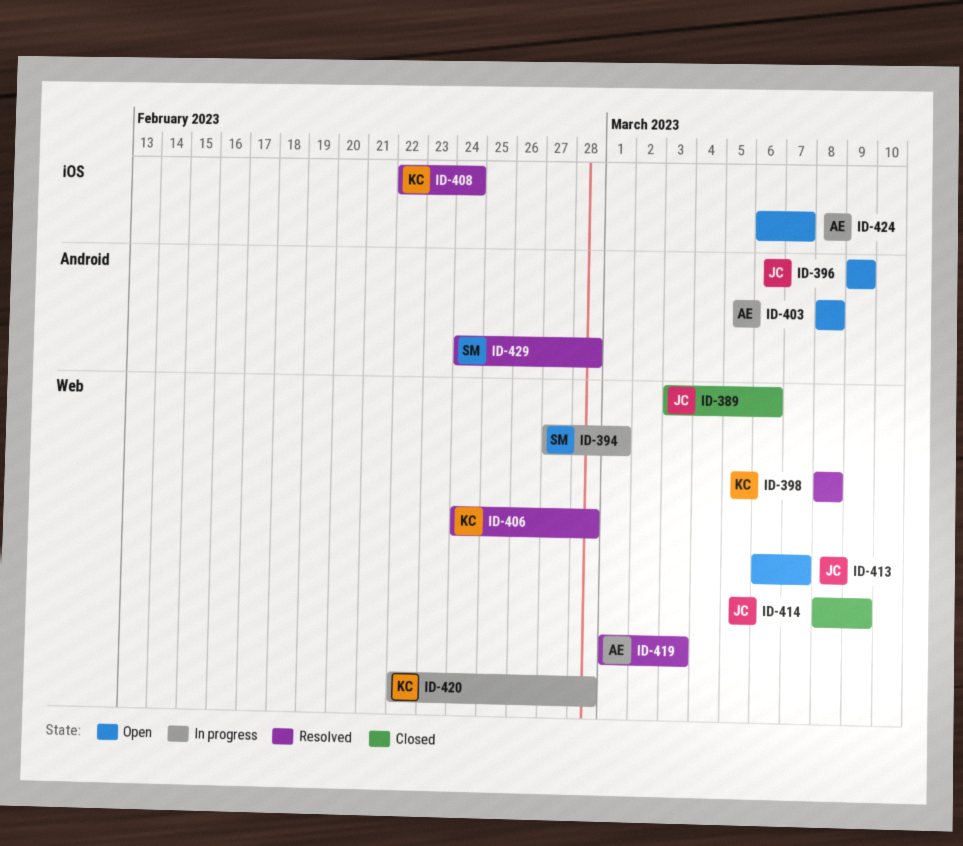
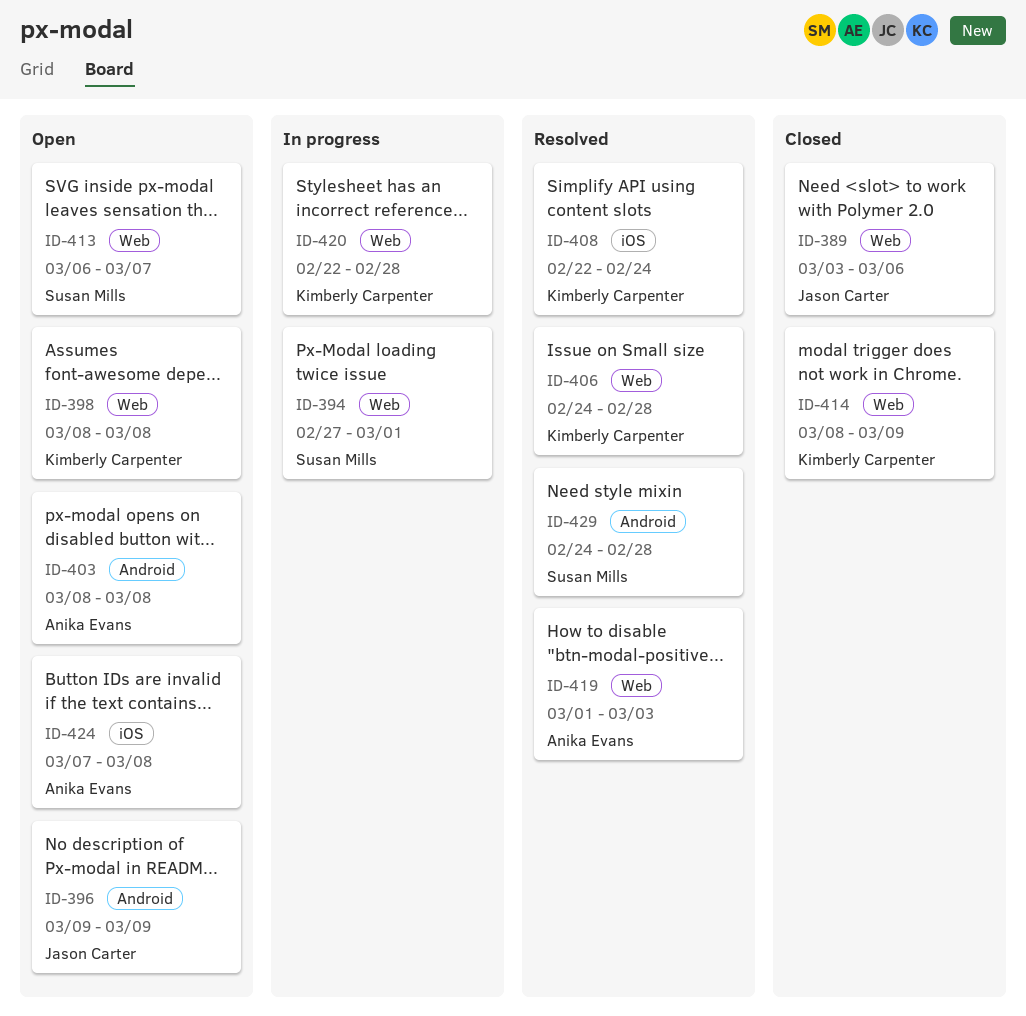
ID-398, status: Resolved -> Open
ID-413, owner: Jason Carter -> Susan Mills
ID-414, owner: Jason Carter -> Kimberly Carpenter
ID-424, start: Mar 6 -> Mar 7
ID-424, due: Mar 7 -> Mar 8

